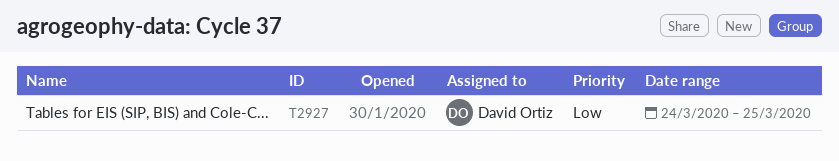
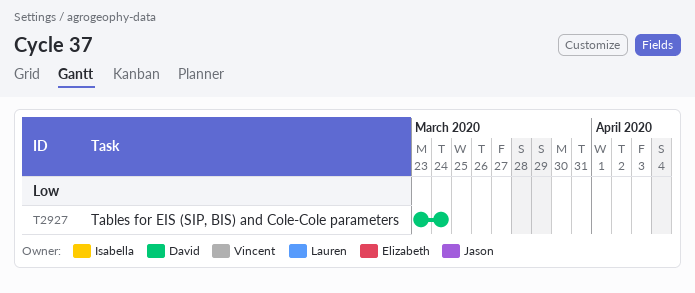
T2927, start: Mar 24 -> Mar 23
T2927, due: Mar 25 -> Mar 24

